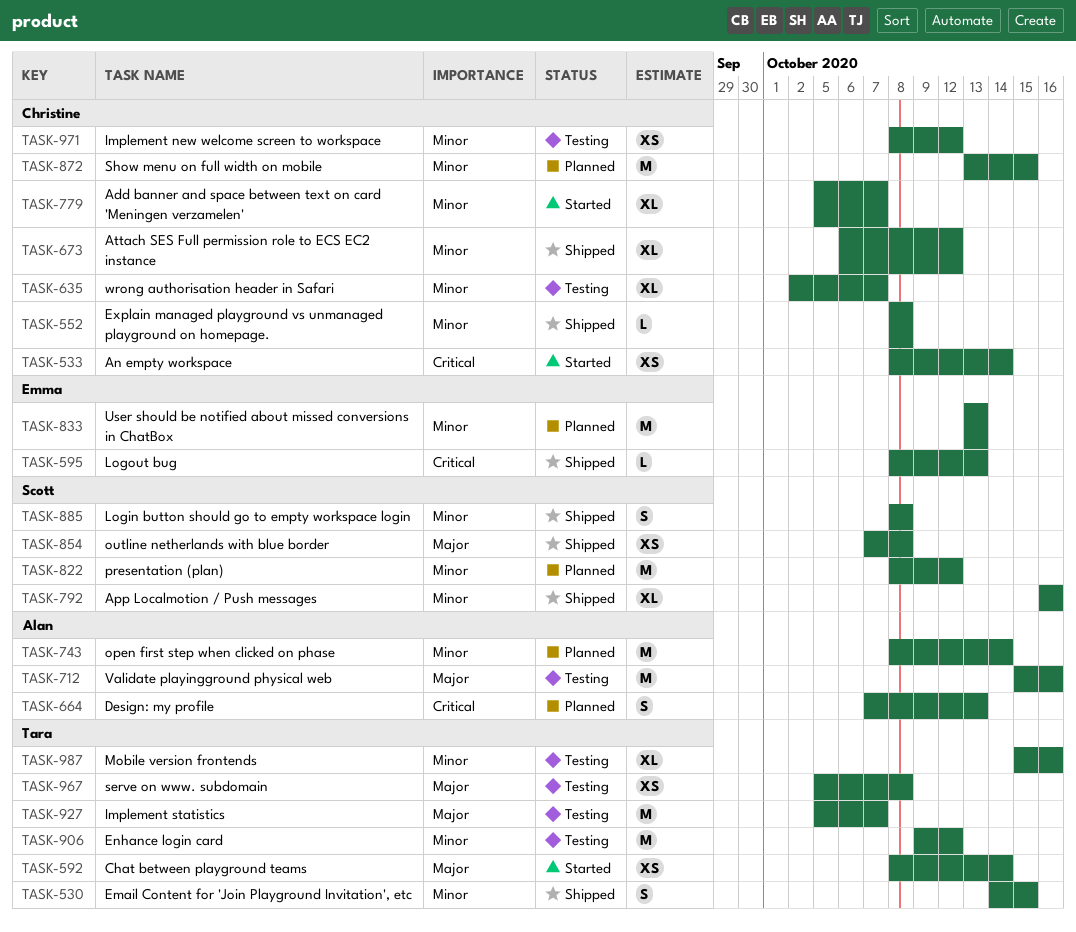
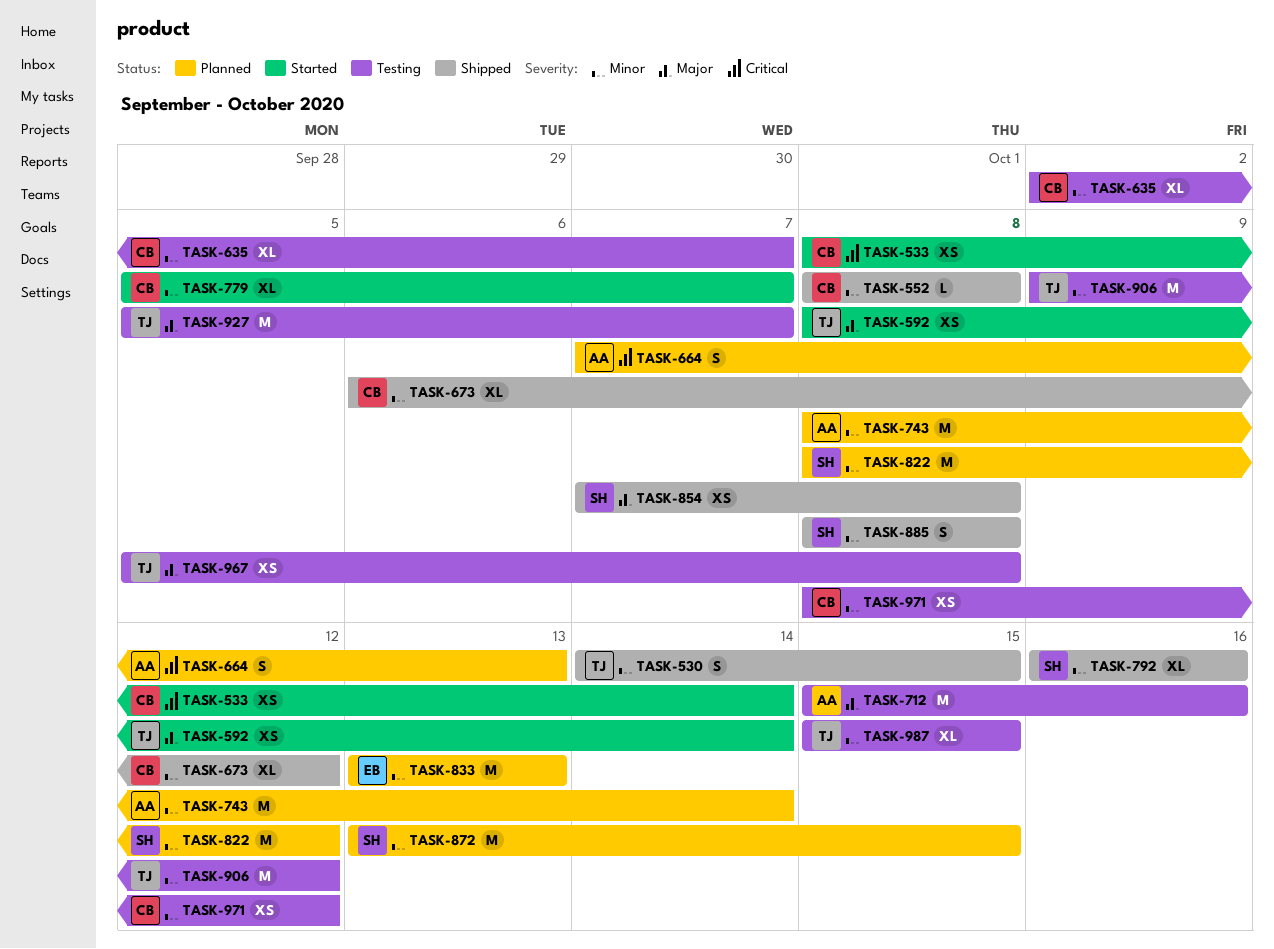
TASK-595: present -> none
TASK-872, owner: Christine -> Scott
TASK-987, due: Oct 16 -> Oct 15

